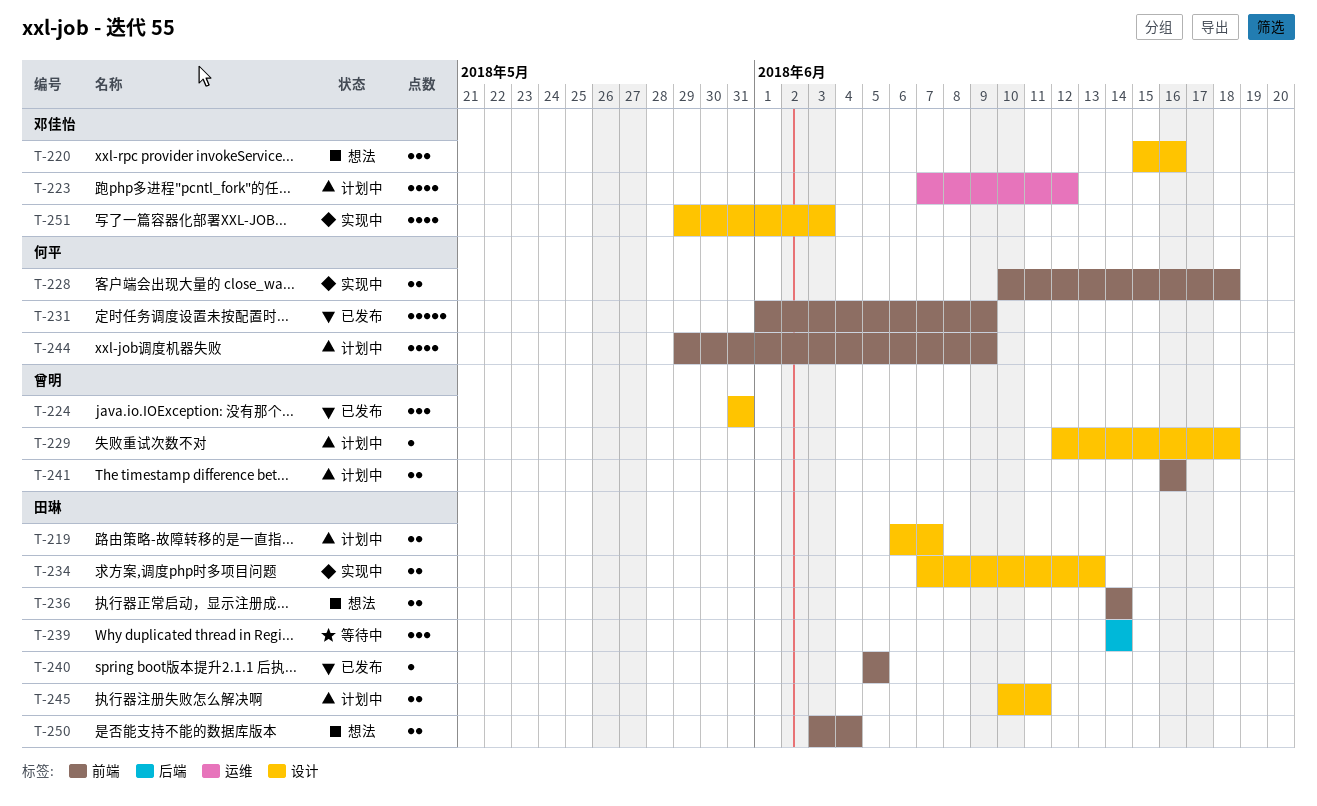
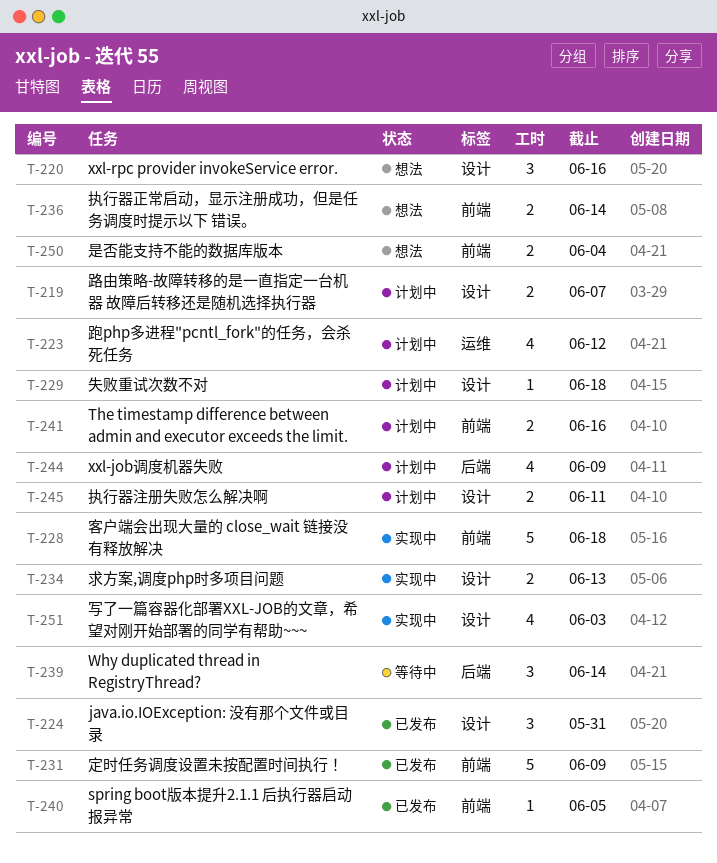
T-228, estimate: 2 -> 5
T-244, label: 前端 -> 后端

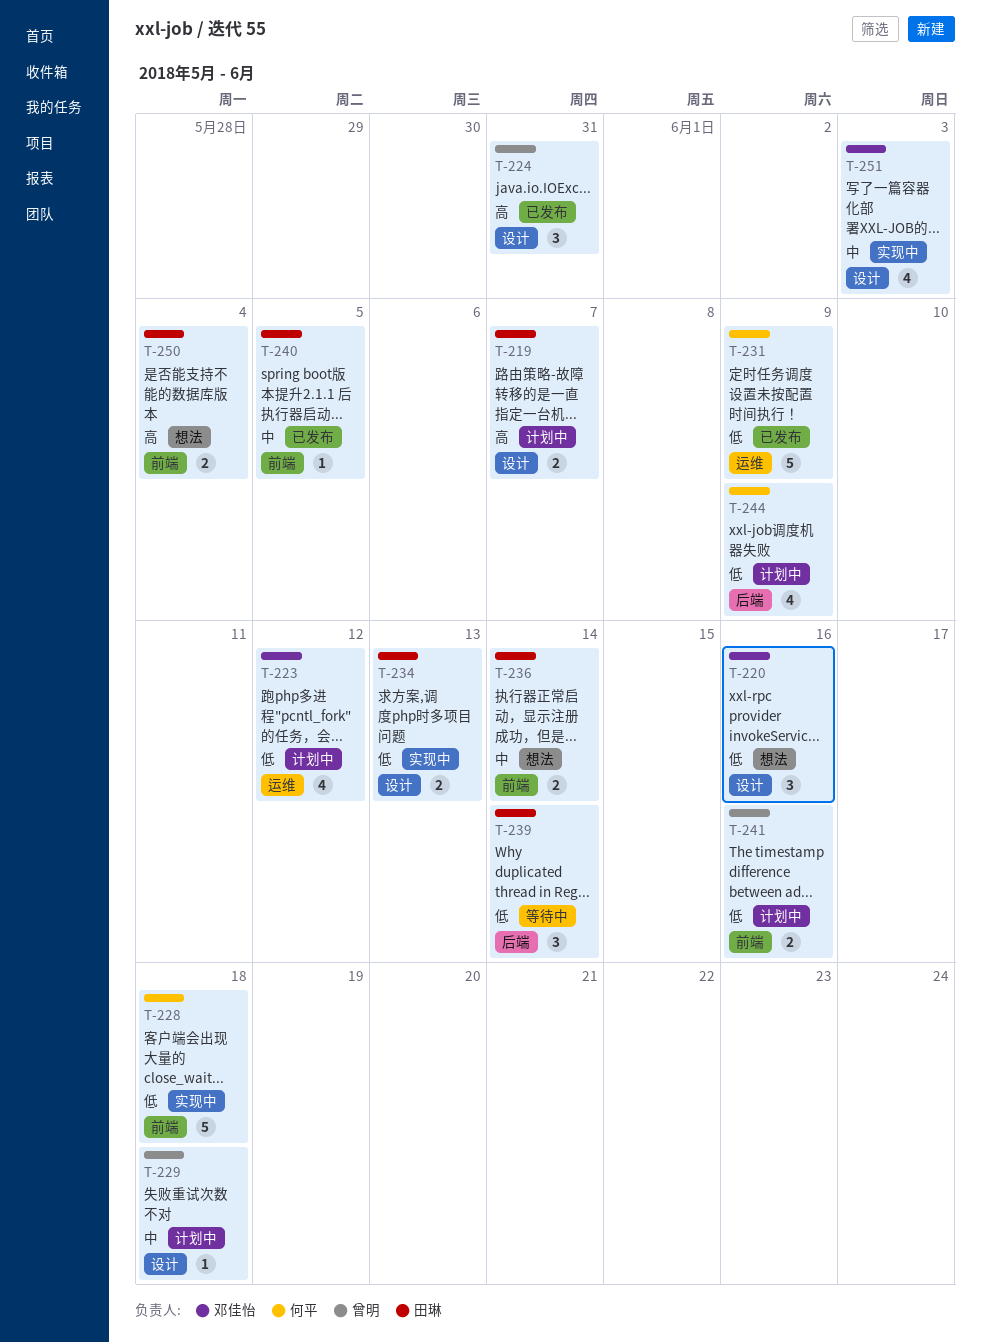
T-231, label: 前端 -> 运维
T-245: present -> none

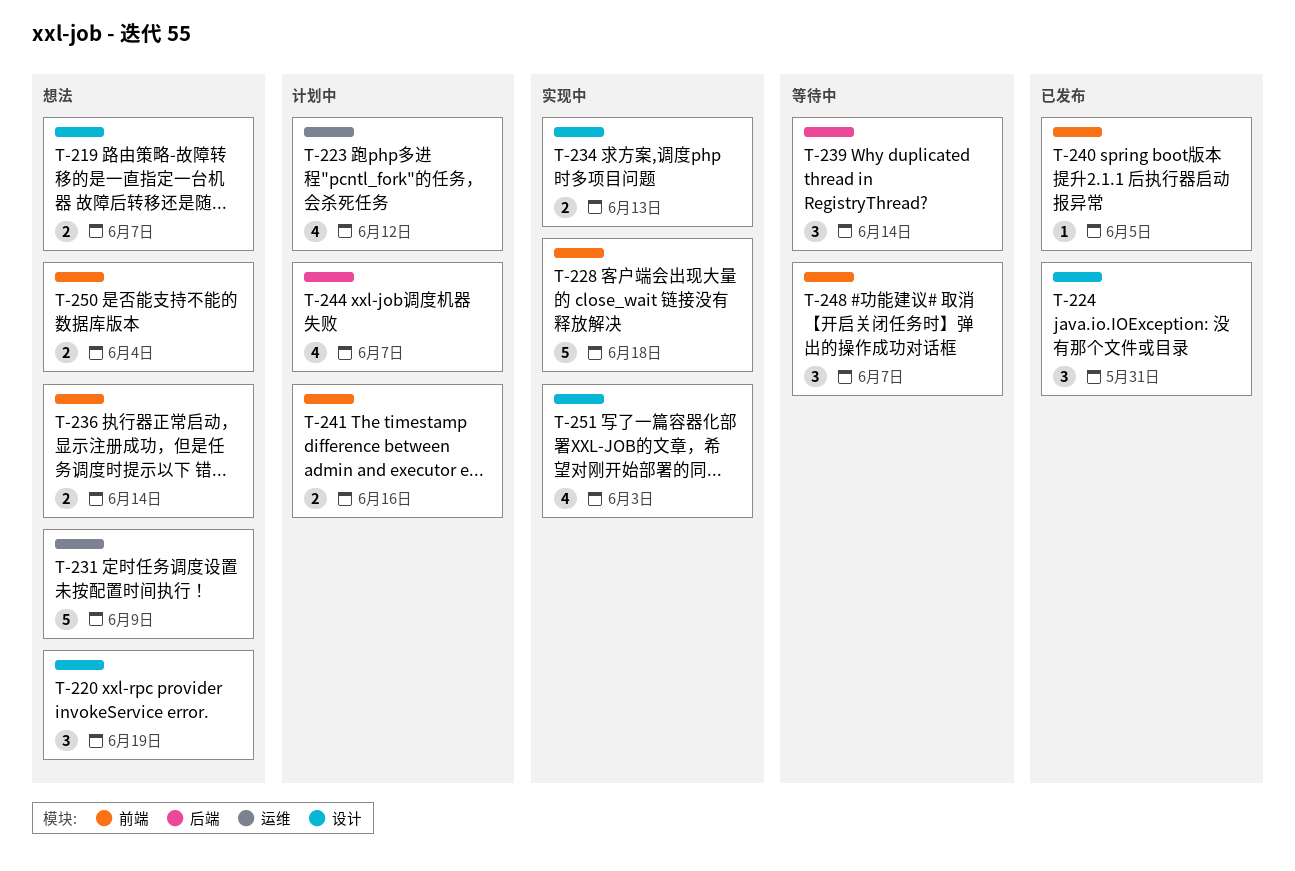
T-219, status: 计划中 -> 想法
T-220, due: Jun 16 -> Jun 19
T-229: present -> none
T-231, status: 已发布 -> 想法
T-244, due: Jun 9 -> Jun 7
T-248: none -> present

